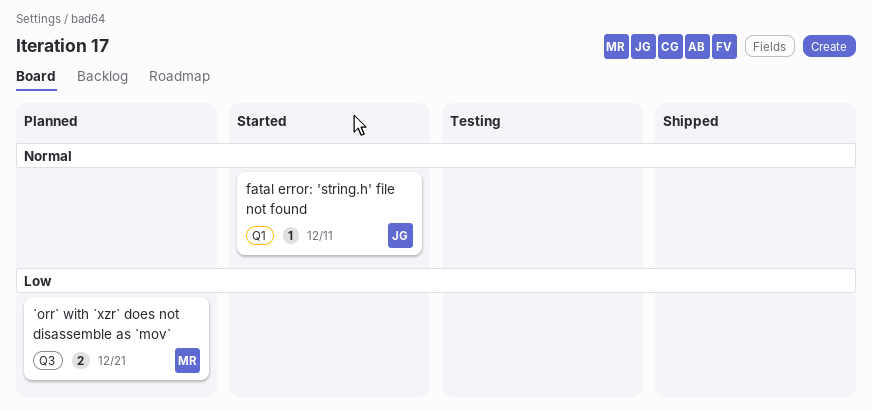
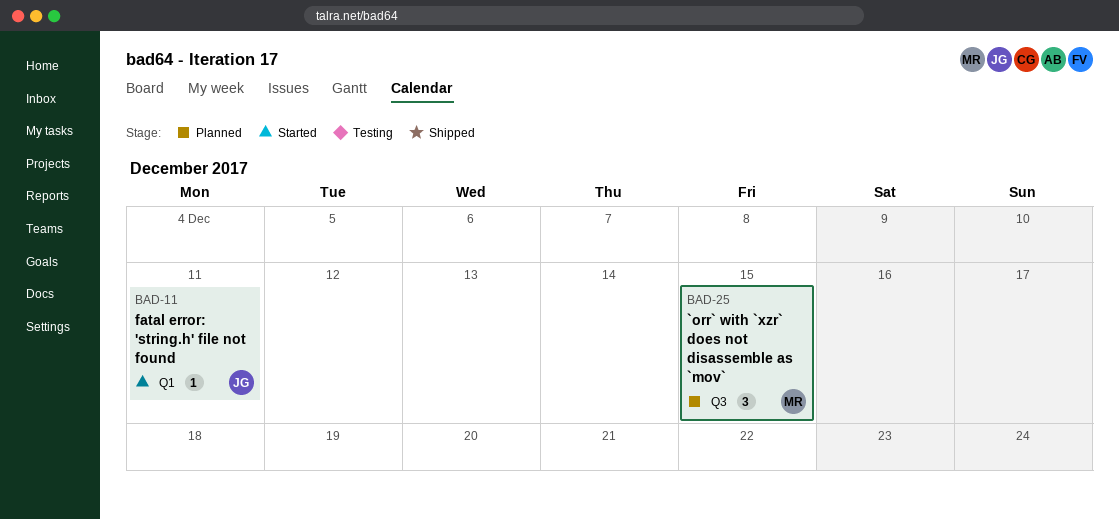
`orr` with `xzr` does not disassemble as `mov`, estimate: 2 -> 3
`orr` with `xzr` does not disassemble as `mov`, due: Dec 21 -> Dec 15

